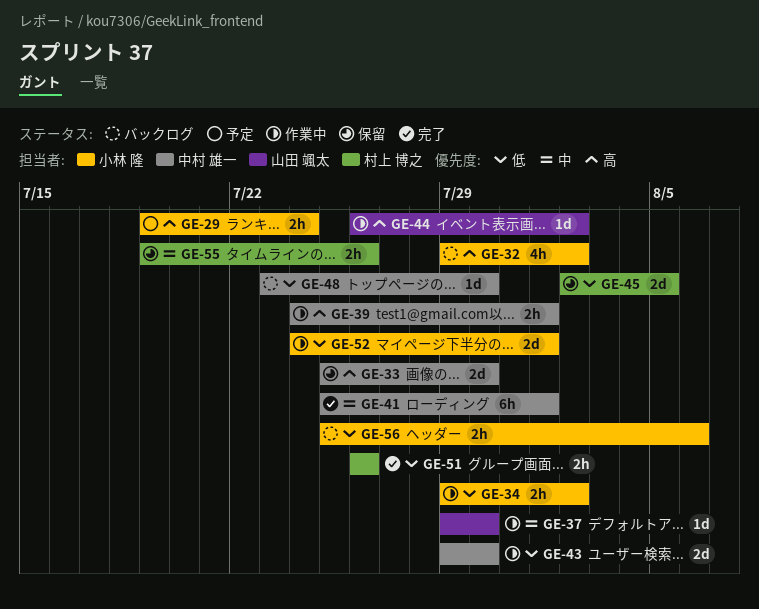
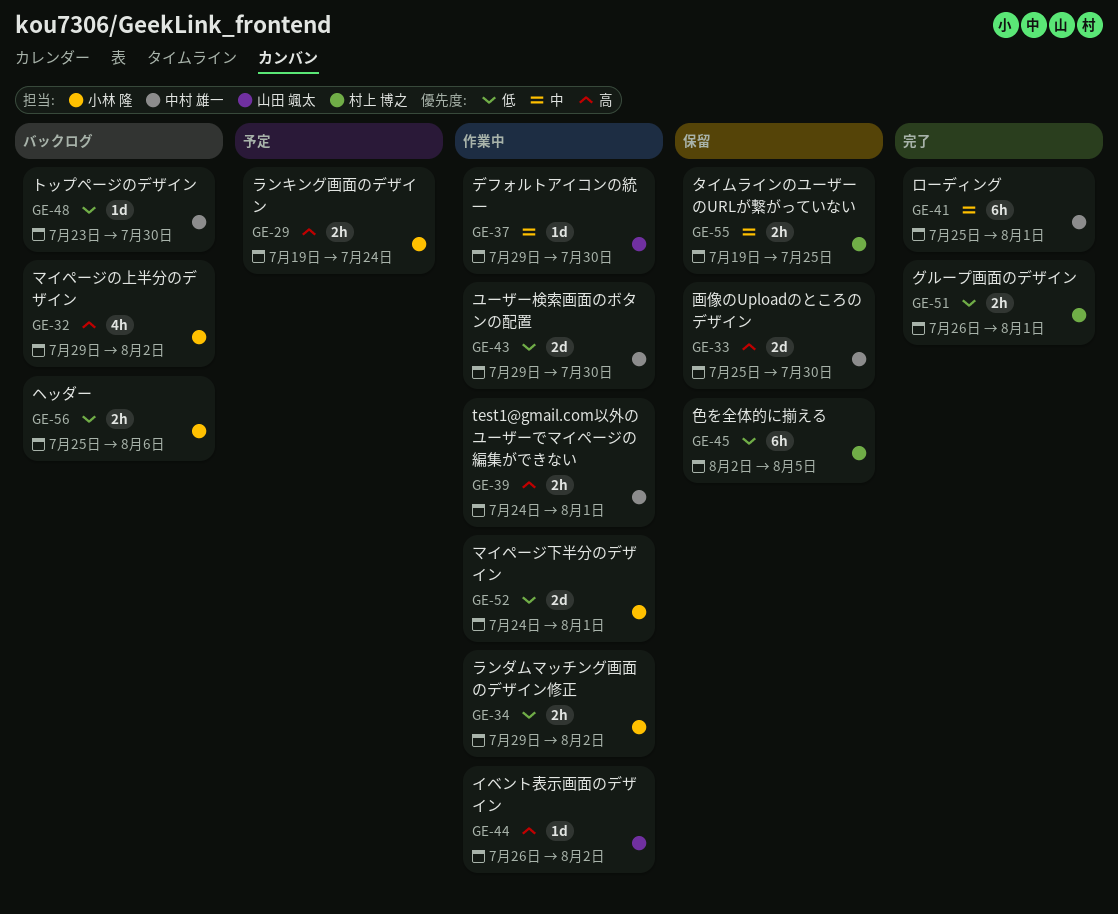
GE-45, estimate: 2d -> 6h
GE-51, due: Jul 26 -> Aug 1
GE-55, due: Jul 26 -> Jul 25

